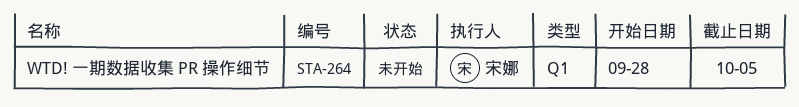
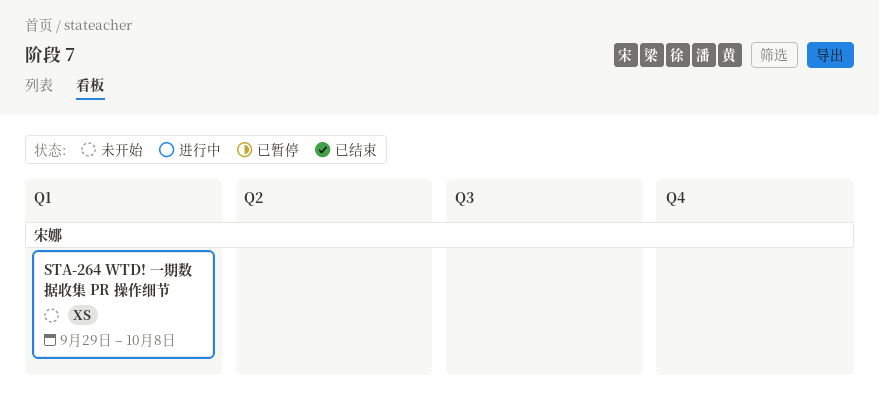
STA-264, start: Sep 28 -> Sep 29
STA-264, due: Oct 5 -> Oct 8

